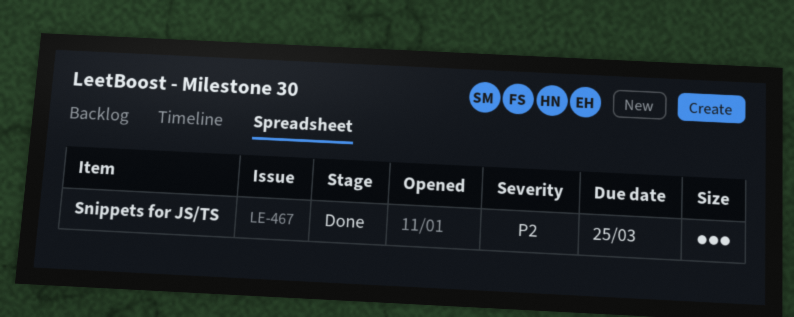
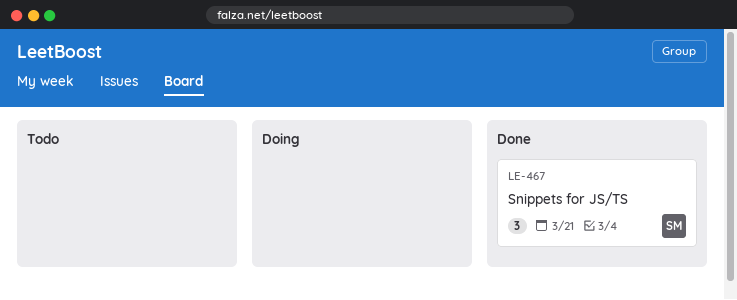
LE-467, due: Mar 25 -> Mar 21

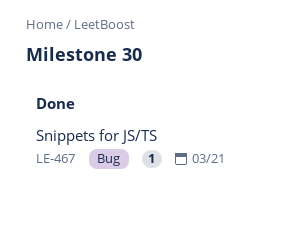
LE-467, estimate: 3 -> 1

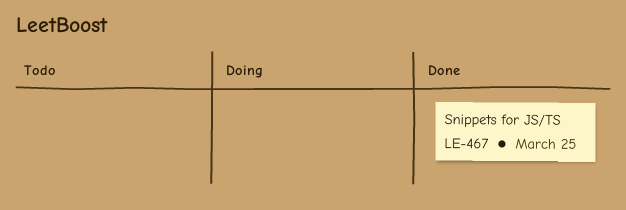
LE-467, due: Mar 21 -> Mar 25

